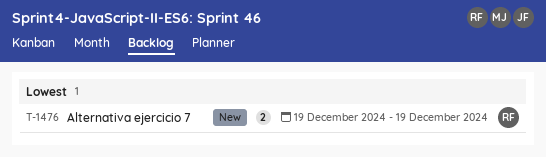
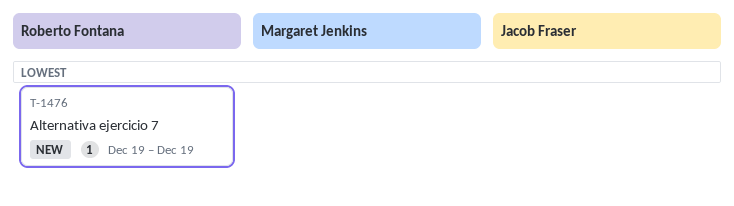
T-1476, estimate: 2 -> 1

